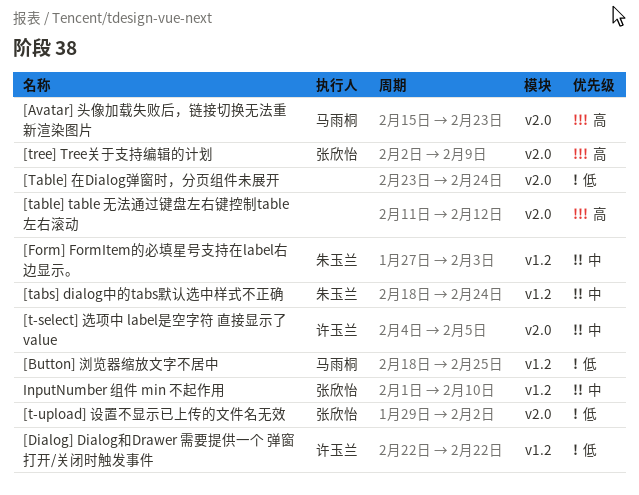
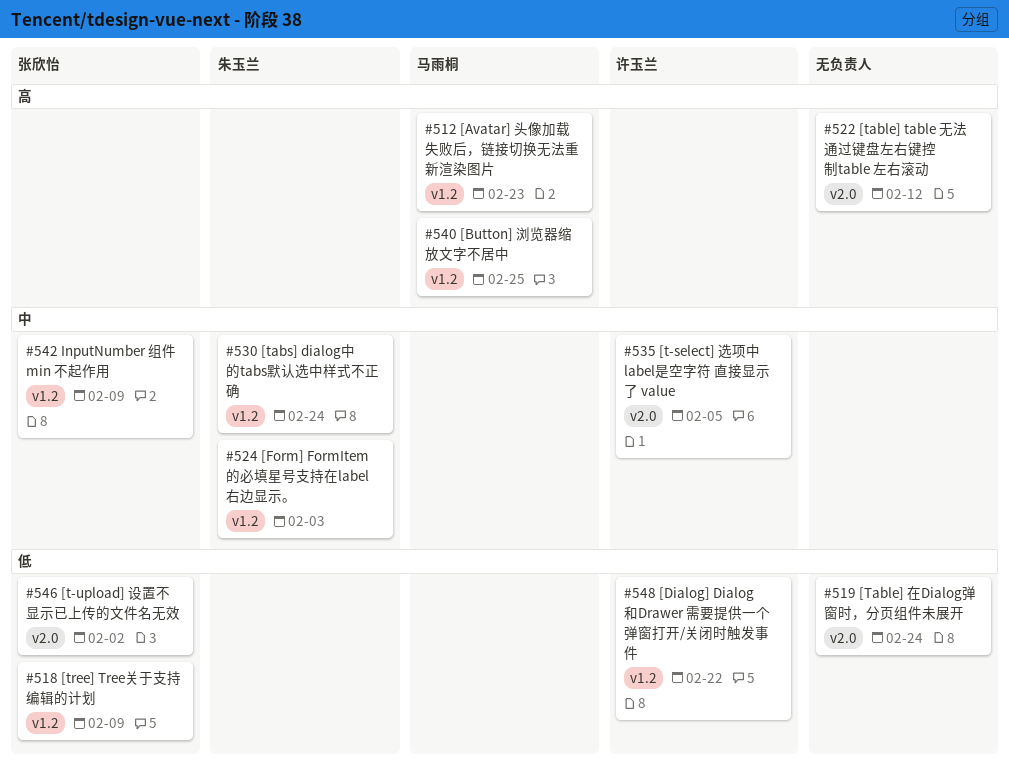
[Avatar] 头像加载失败后，链接切换无法重新渲染图片, label: v2.0 -> v1.2
[Button] 浏览器缩放文字不居中, priority: 低 -> 高
[tree] Tree关于支持编辑的计划, priority: 高 -> 低
[tree] Tree关于支持编辑的计划, label: v2.0 -> v1.2
InputNumber 组件 min 不起作用, due: Feb 10 -> Feb 9

